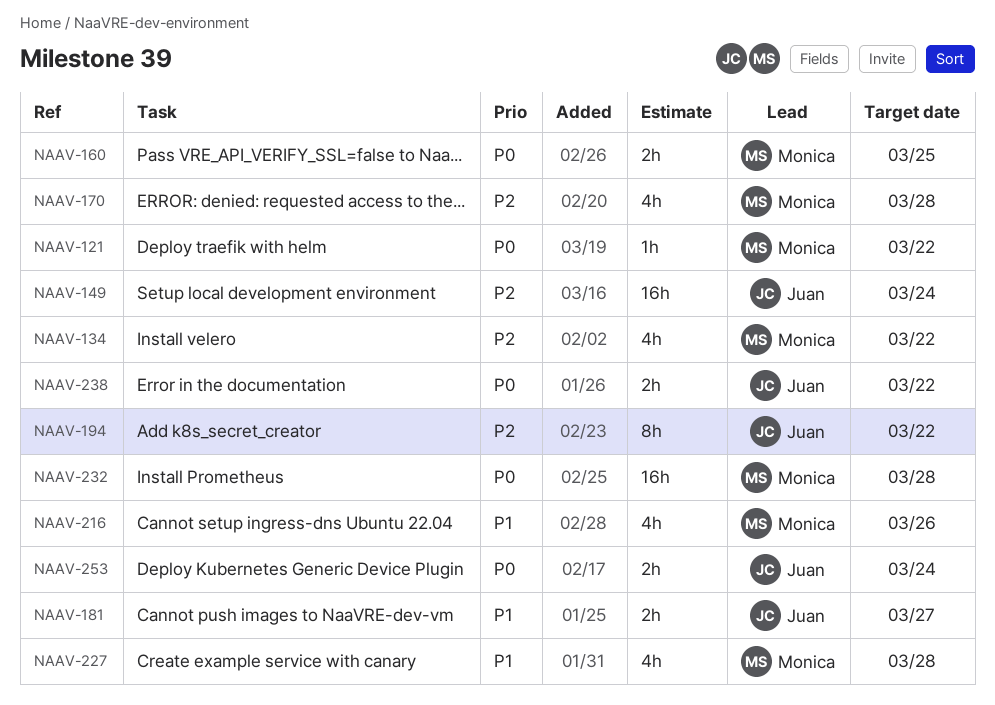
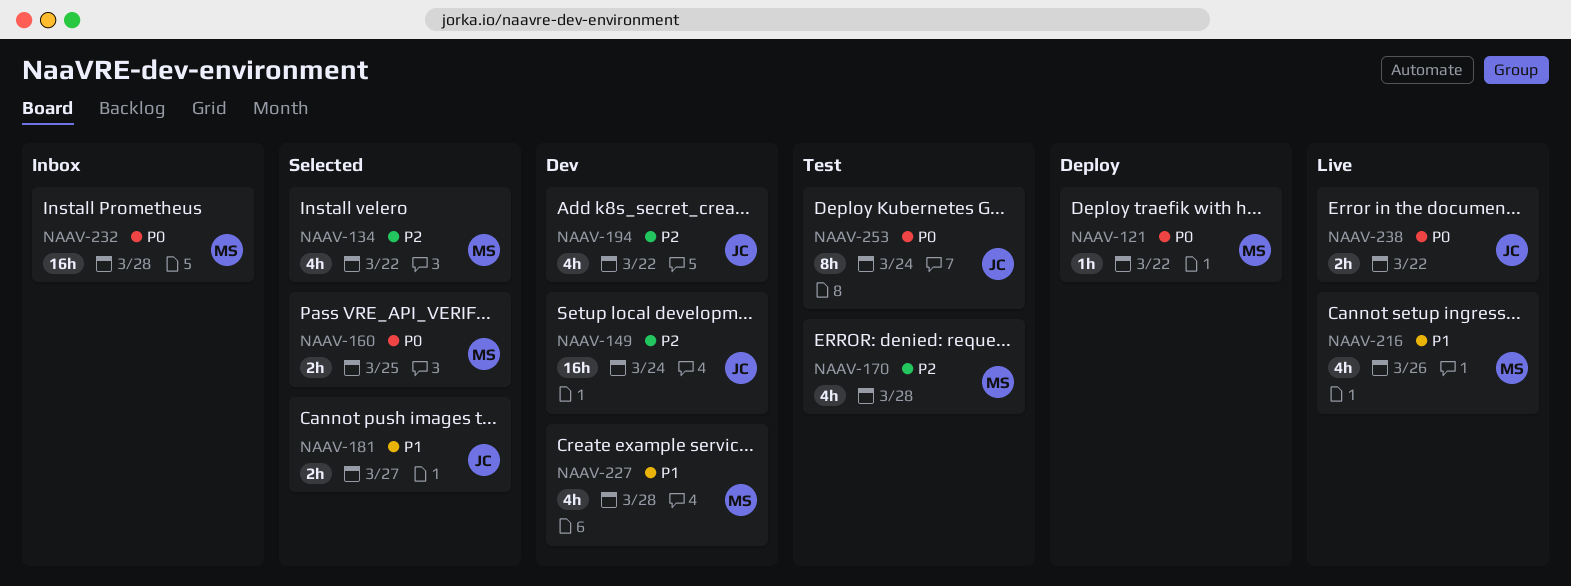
NAAV-194, estimate: 8h -> 4h
NAAV-253, estimate: 2h -> 8h

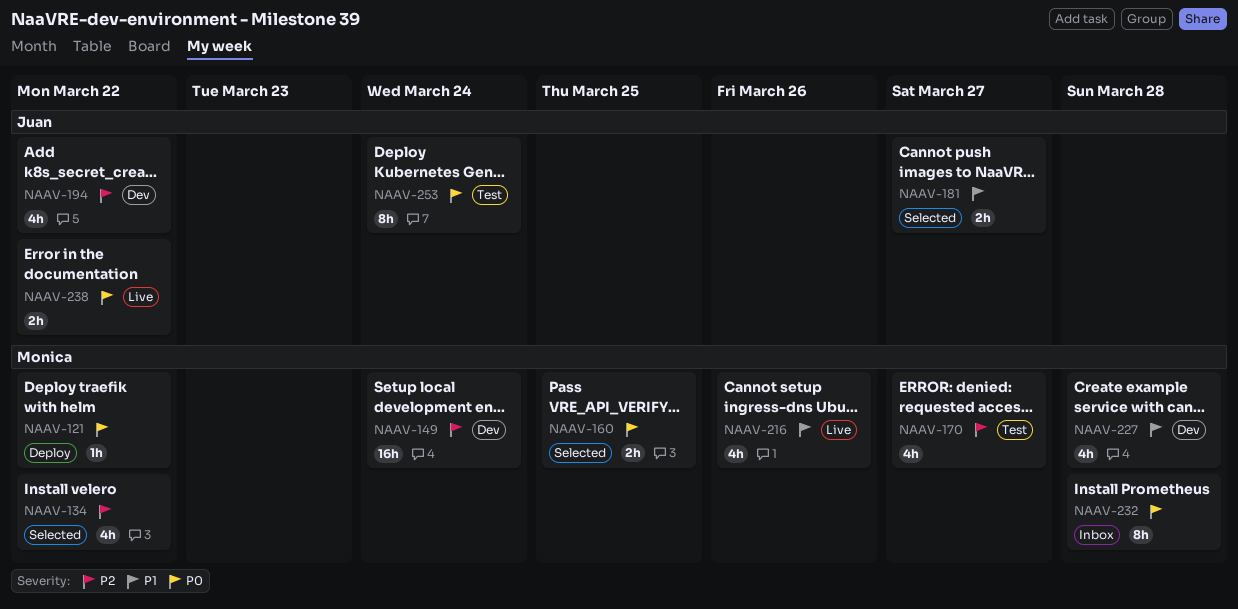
NAAV-149, owner: Juan -> Monica
NAAV-170, due: Mar 28 -> Mar 27
NAAV-232, estimate: 16h -> 8h

